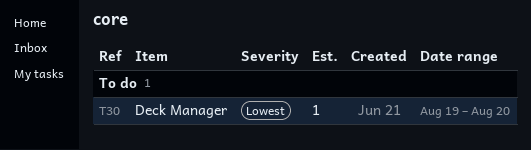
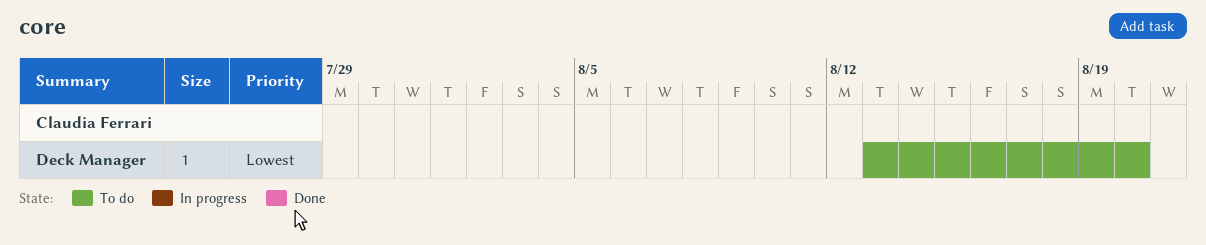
Deck Manager, start: Aug 19 -> Aug 13

